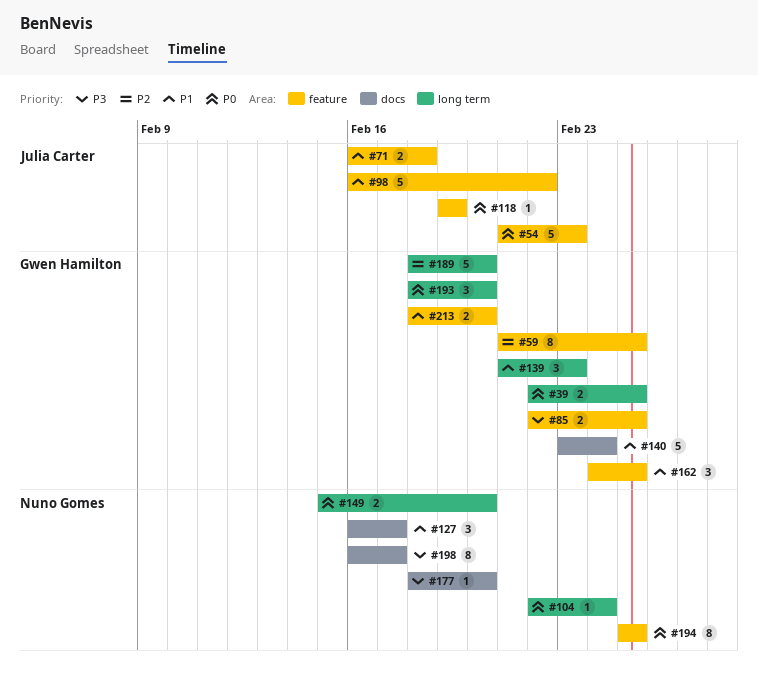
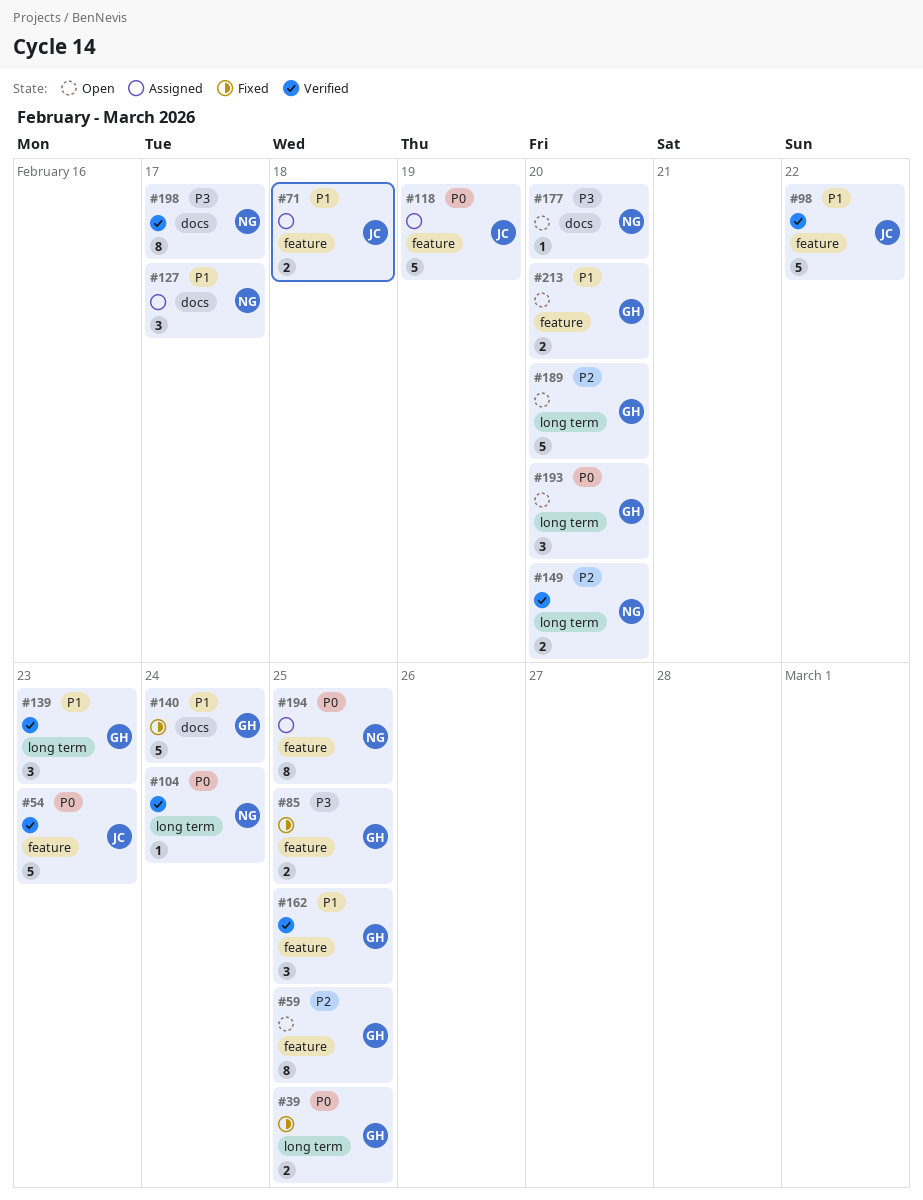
#118, estimate: 1 -> 5
#149, priority: P0 -> P2

